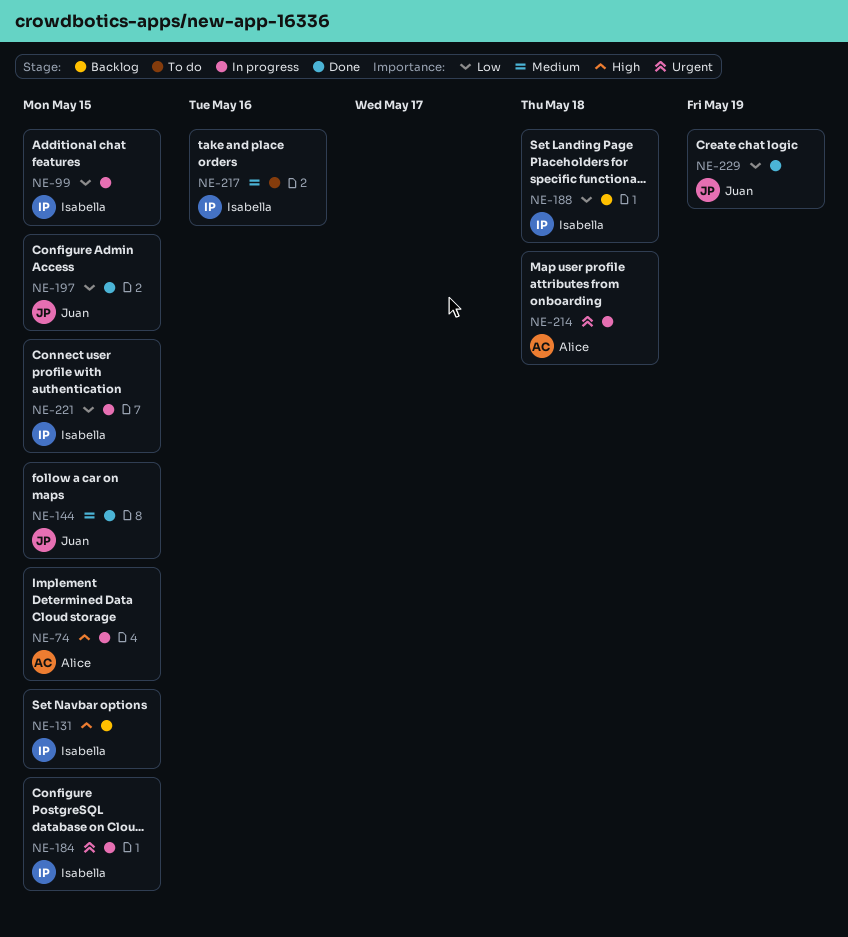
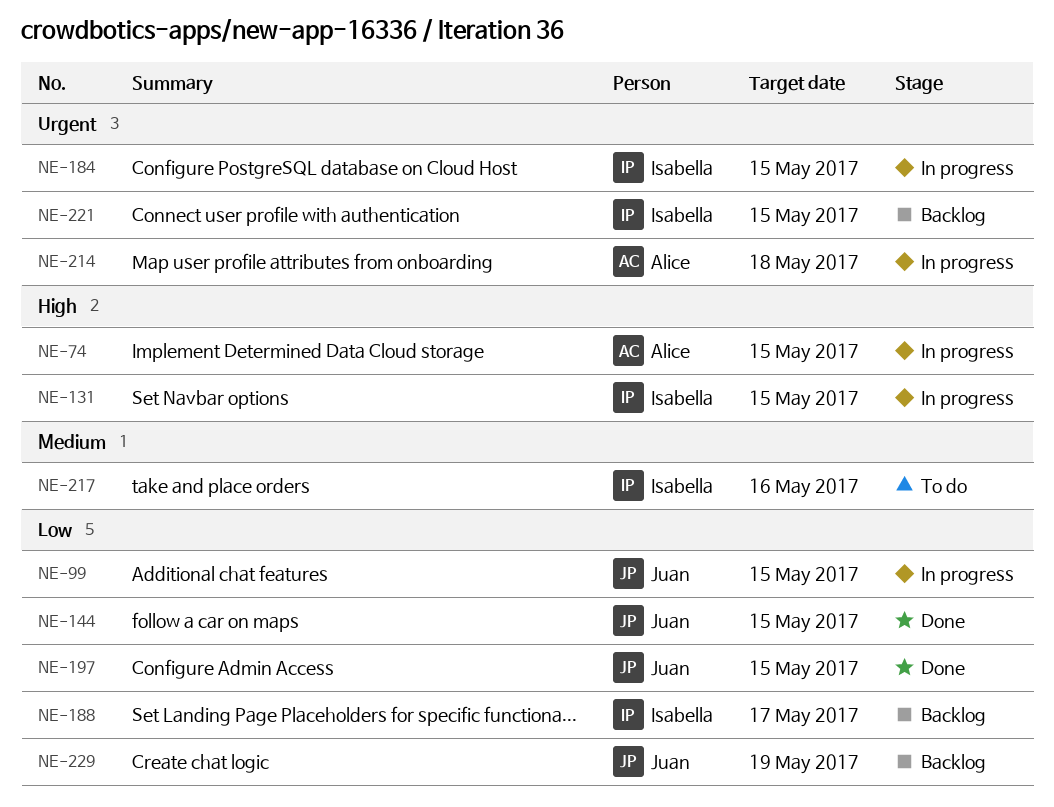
NE-99, owner: Isabella -> Juan
NE-131, status: Backlog -> In progress
NE-144, priority: Medium -> Low
NE-188, due: May 18 -> May 17
NE-221, status: In progress -> Backlog
NE-221, priority: Low -> Urgent
NE-229, status: Done -> Backlog

